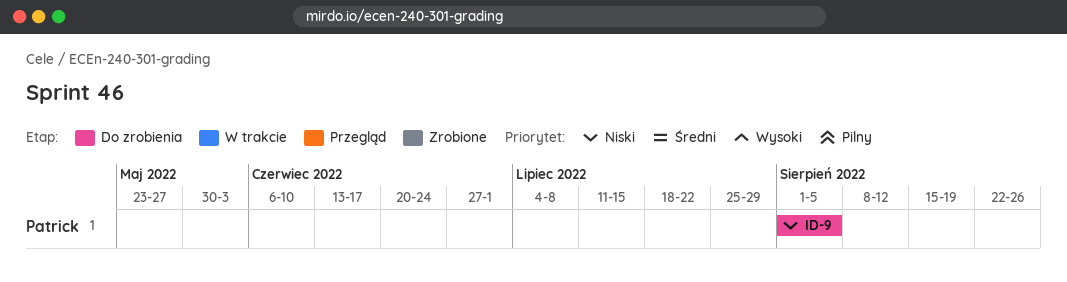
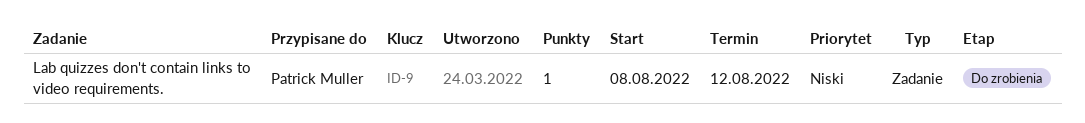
ID-9, start: Aug 1 -> Aug 8
ID-9, due: Aug 5 -> Aug 12

